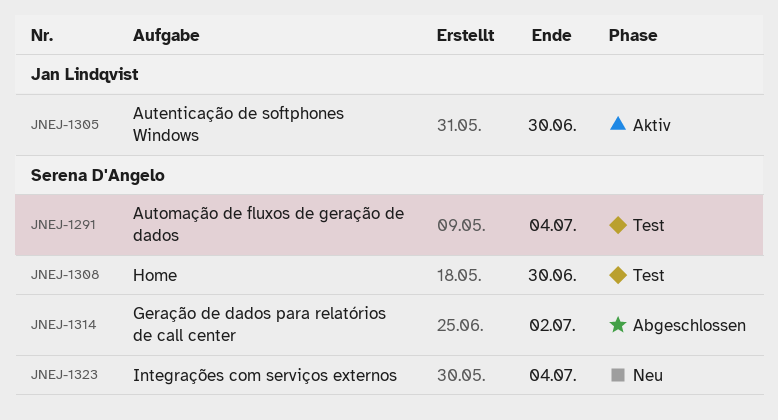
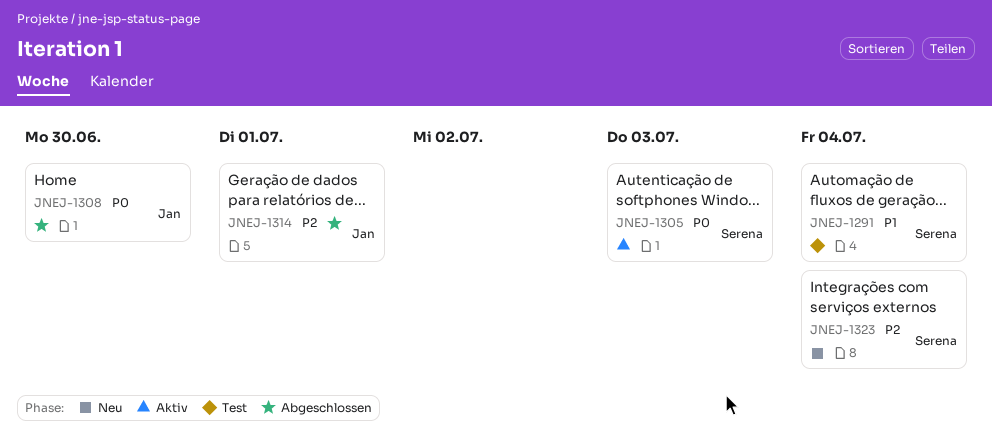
JNEJ-1305, owner: Jan Lindqvist -> Serena D'Angelo
JNEJ-1305, due: Jun 30 -> Jul 3
JNEJ-1308, status: Test -> Abgeschlossen
JNEJ-1308, owner: Serena D'Angelo -> Jan Lindqvist
JNEJ-1314, owner: Serena D'Angelo -> Jan Lindqvist
JNEJ-1314, due: Jul 2 -> Jul 1

